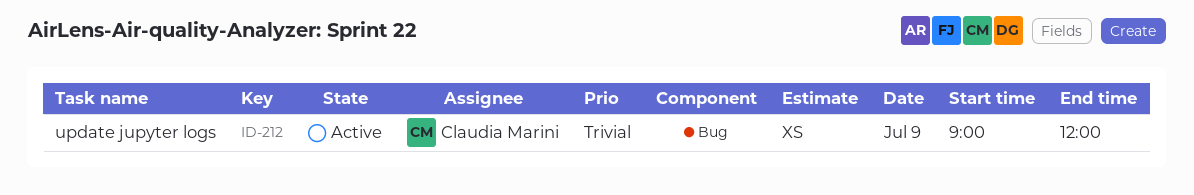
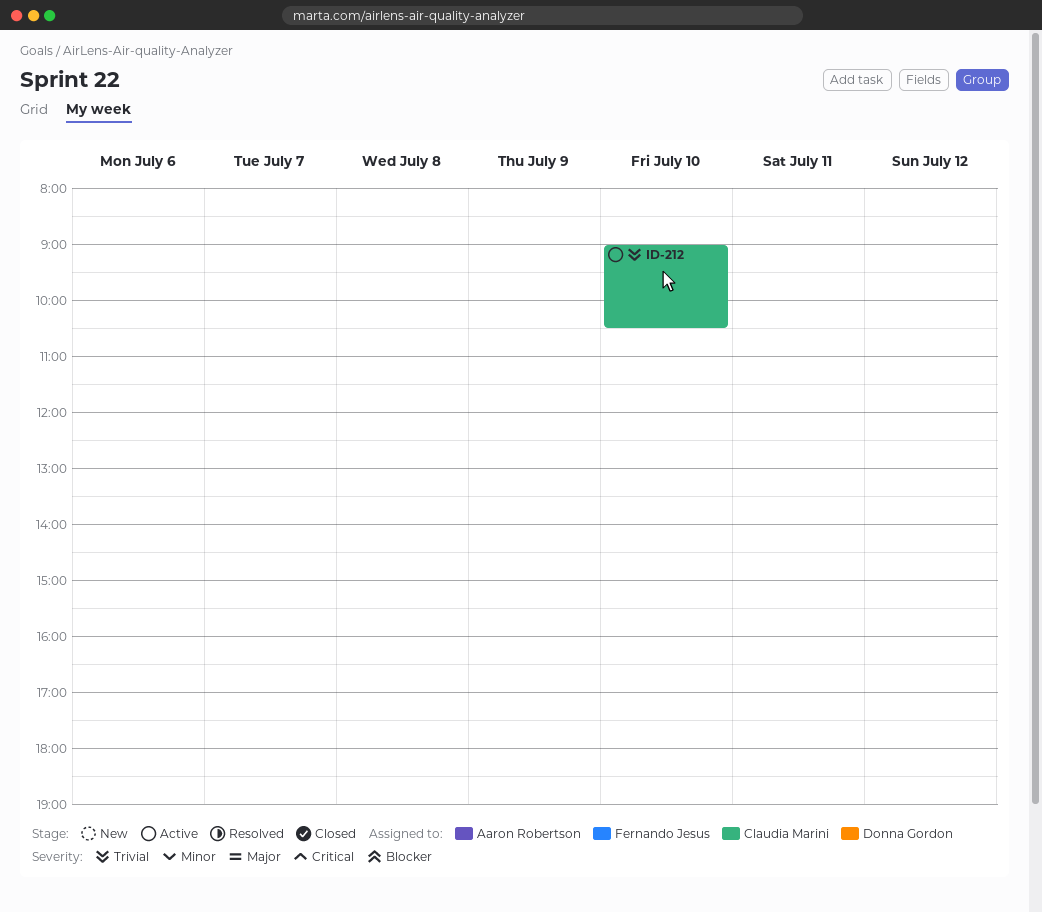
ID-212, day: Jul 9 -> Jul 10
ID-212, ends: 12:00 -> 10:30

